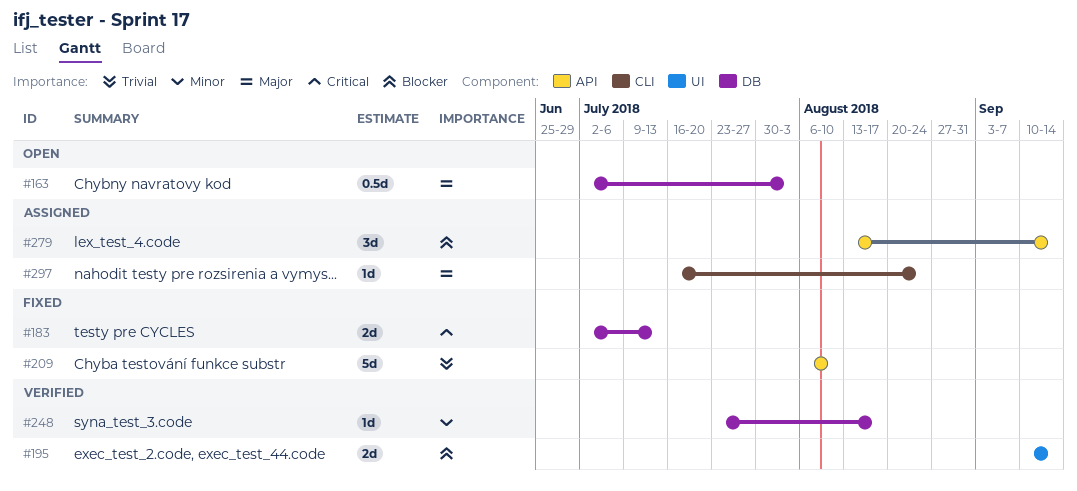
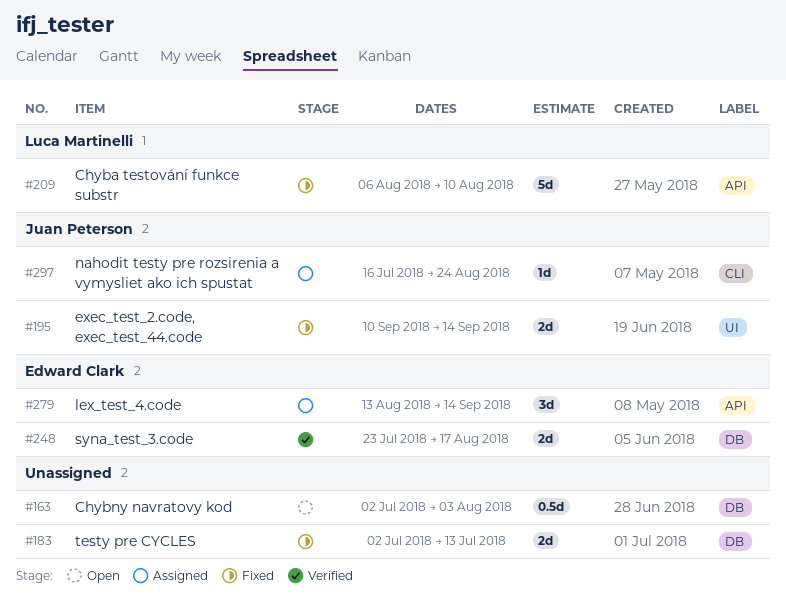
#195, status: Verified -> Fixed
#248, estimate: 1d -> 2d

